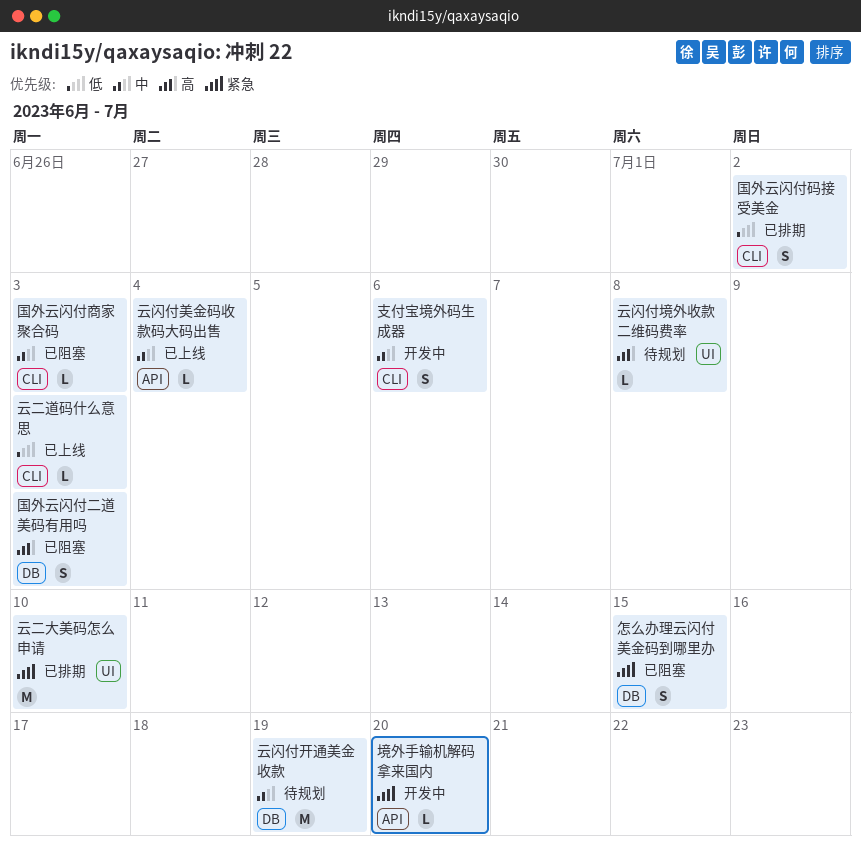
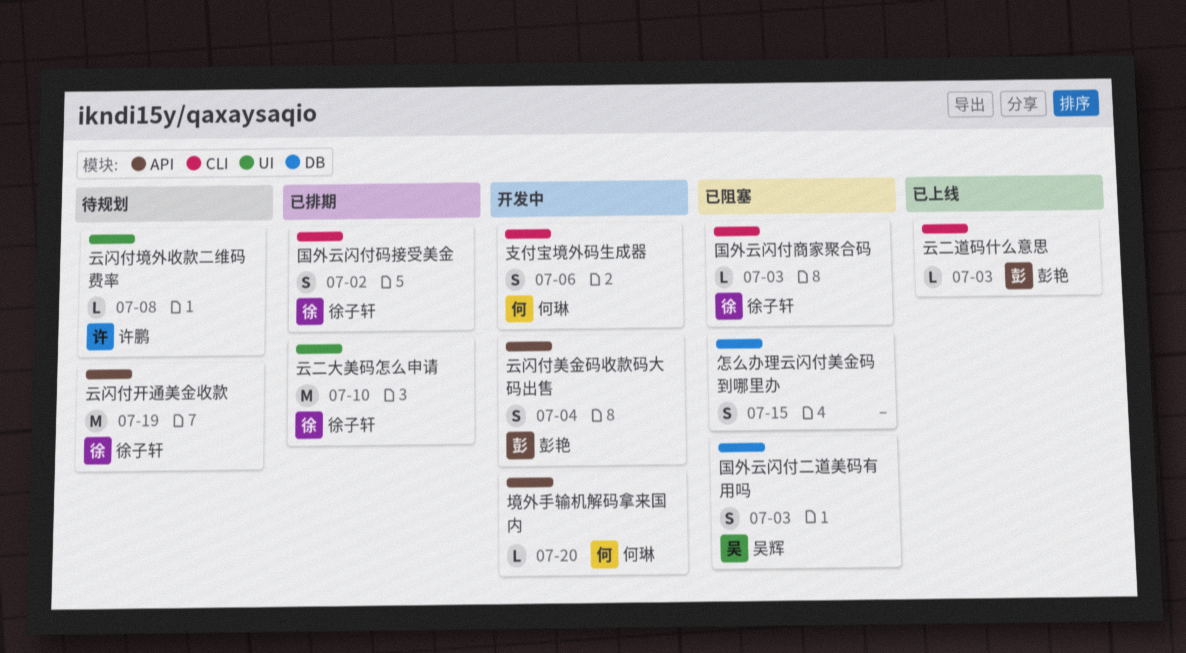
云闪付开通美金收款, label: DB -> API
云闪付美金码收款码大码出售, status: 已上线 -> 开发中
云闪付美金码收款码大码出售, estimate: L -> S

